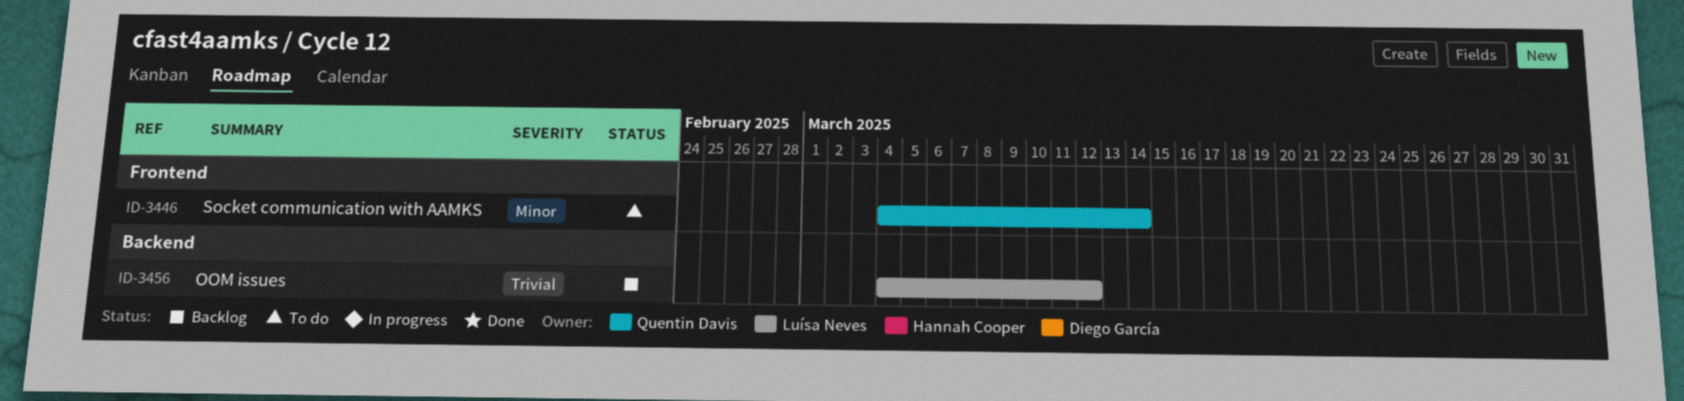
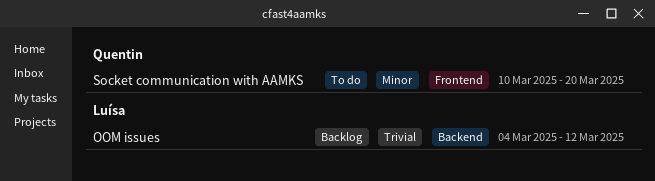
Socket communication with AAMKS, start: Mar 4 -> Mar 10
Socket communication with AAMKS, due: Mar 14 -> Mar 20

